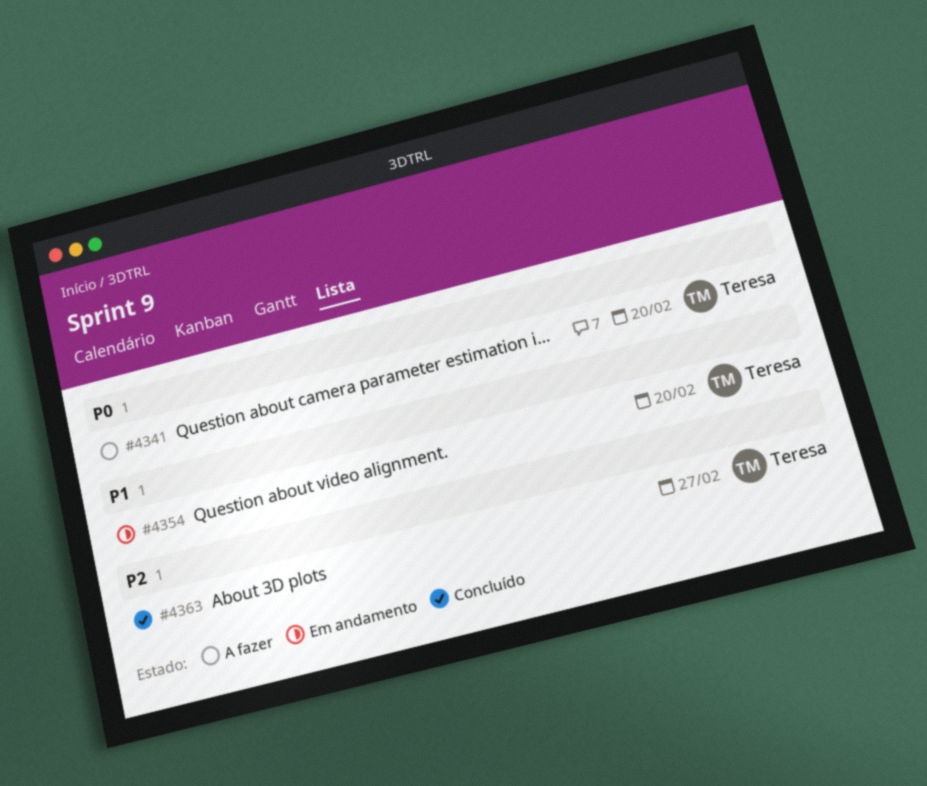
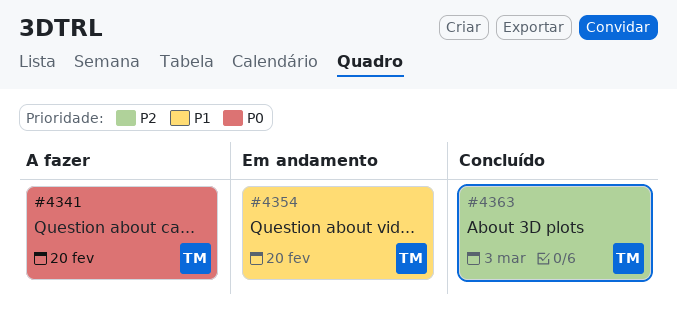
#4363, due: Feb 27 -> Mar 3

